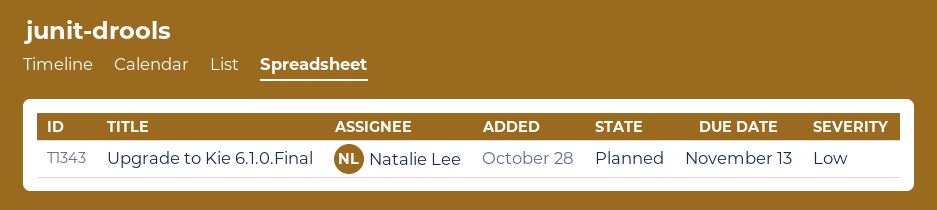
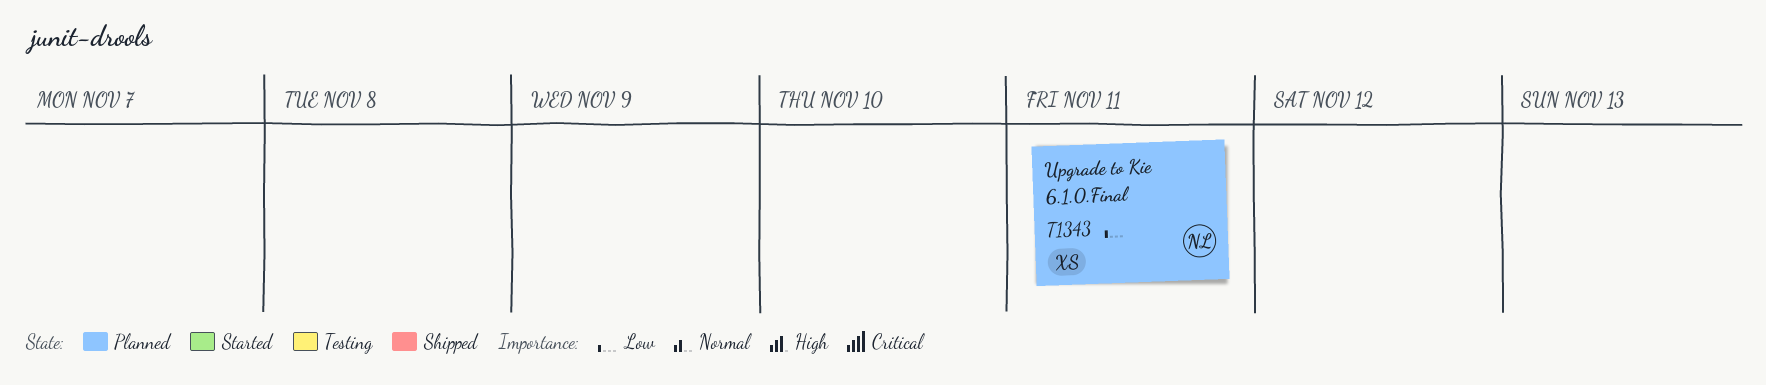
T1343, due: Nov 13 -> Nov 11

